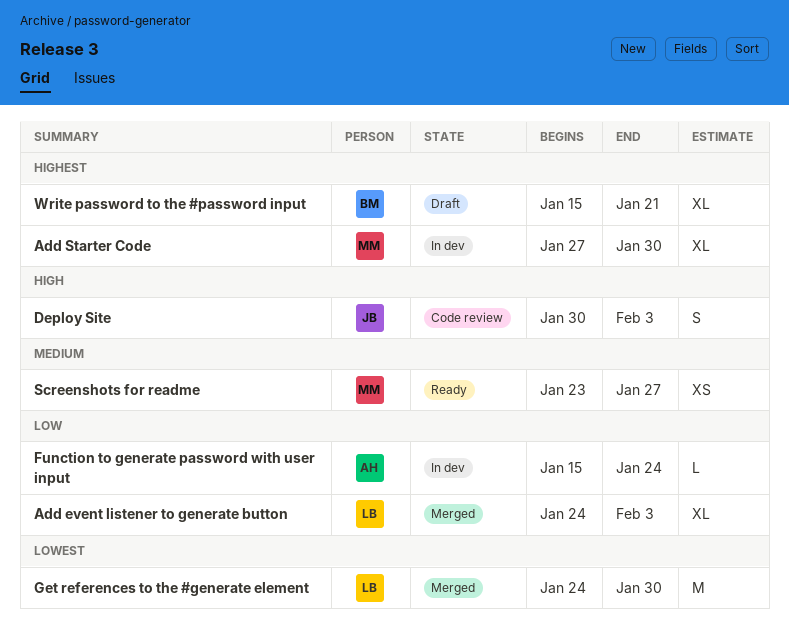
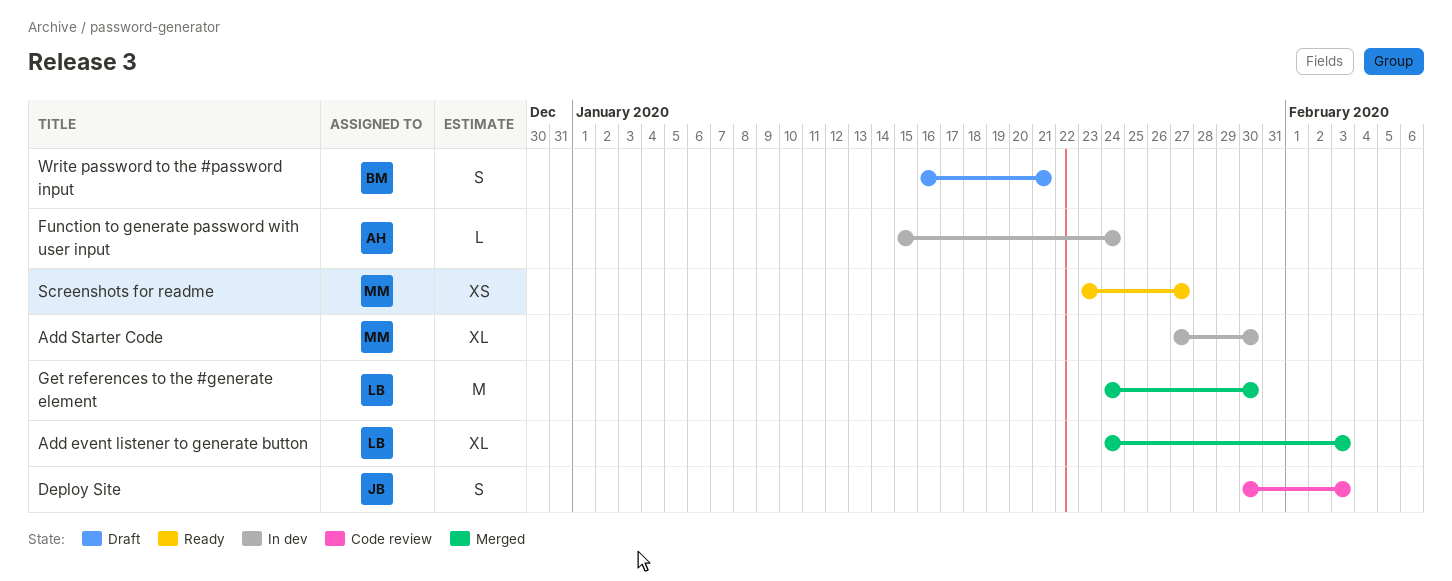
Write password to the #password input, estimate: XL -> S
Write password to the #password input, start: Jan 15 -> Jan 16

